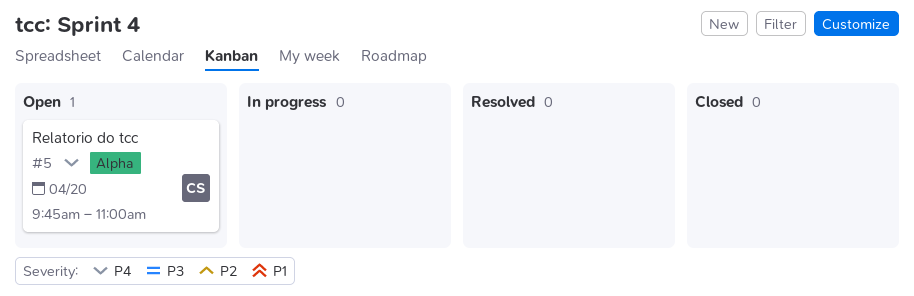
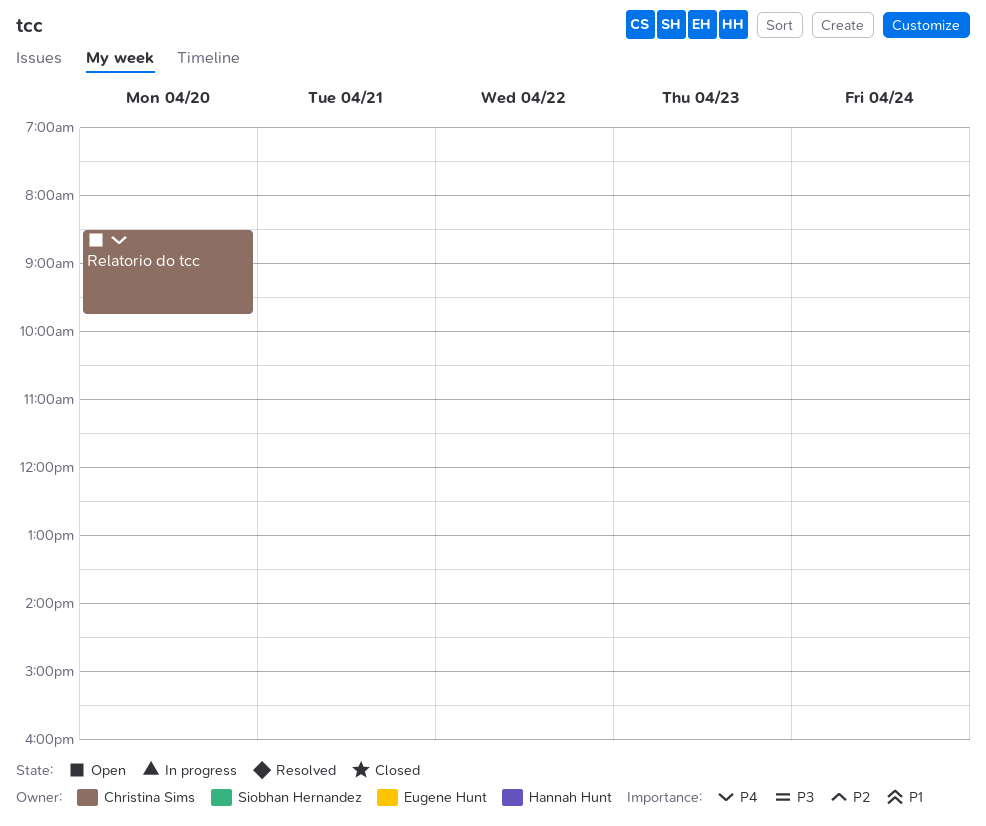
Relatorio do tcc, begins: 09:45 -> 08:30
Relatorio do tcc, ends: 11:00 -> 09:45

